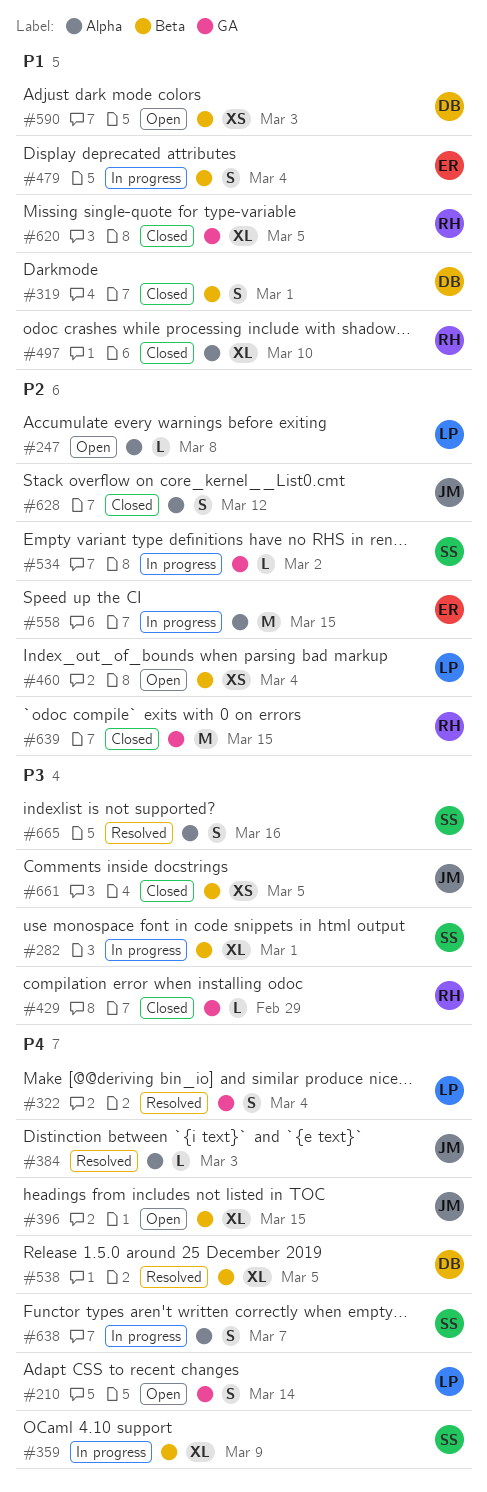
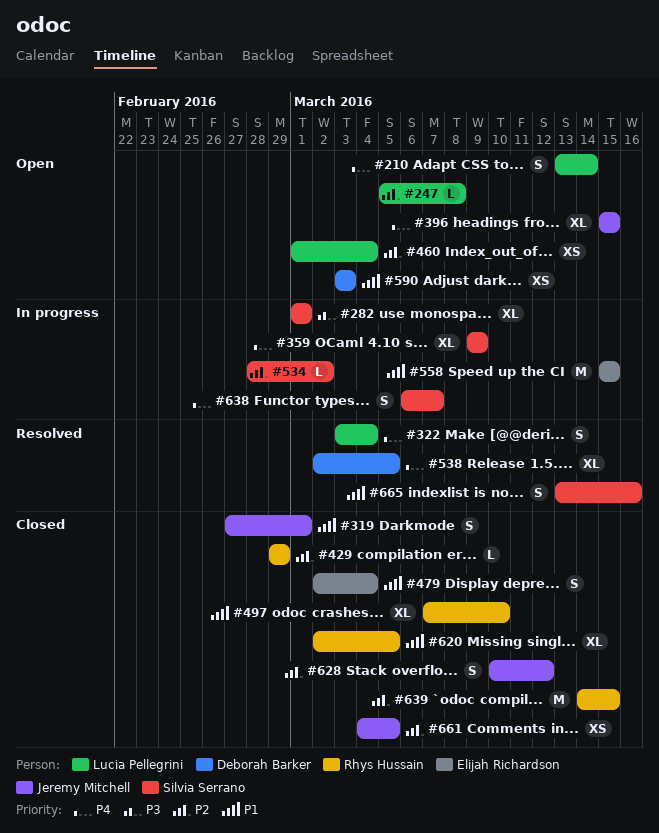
#319, owner: Deborah Barker -> Jeremy Mitchell
#384: present -> none
#429, priority: P3 -> P2
#479, status: In progress -> Closed
#558, priority: P2 -> P1
#661, priority: P3 -> P2
#665, priority: P3 -> P1

